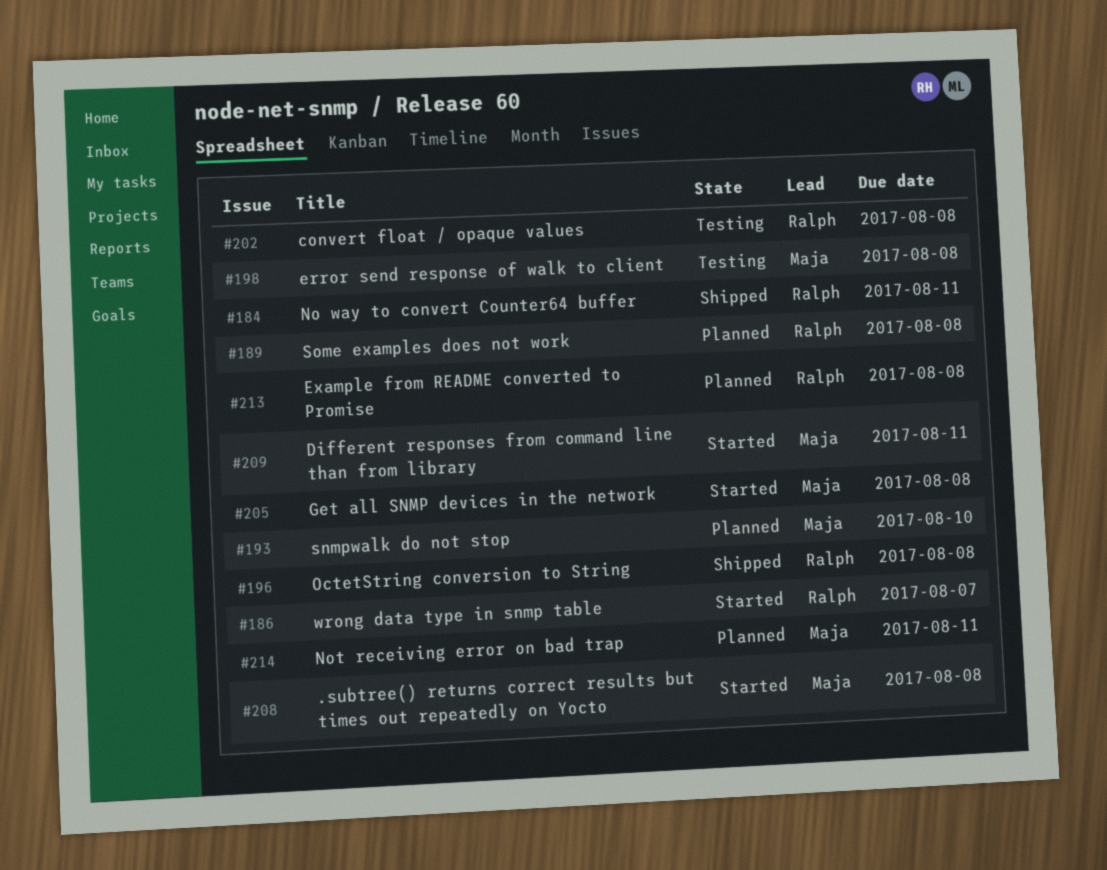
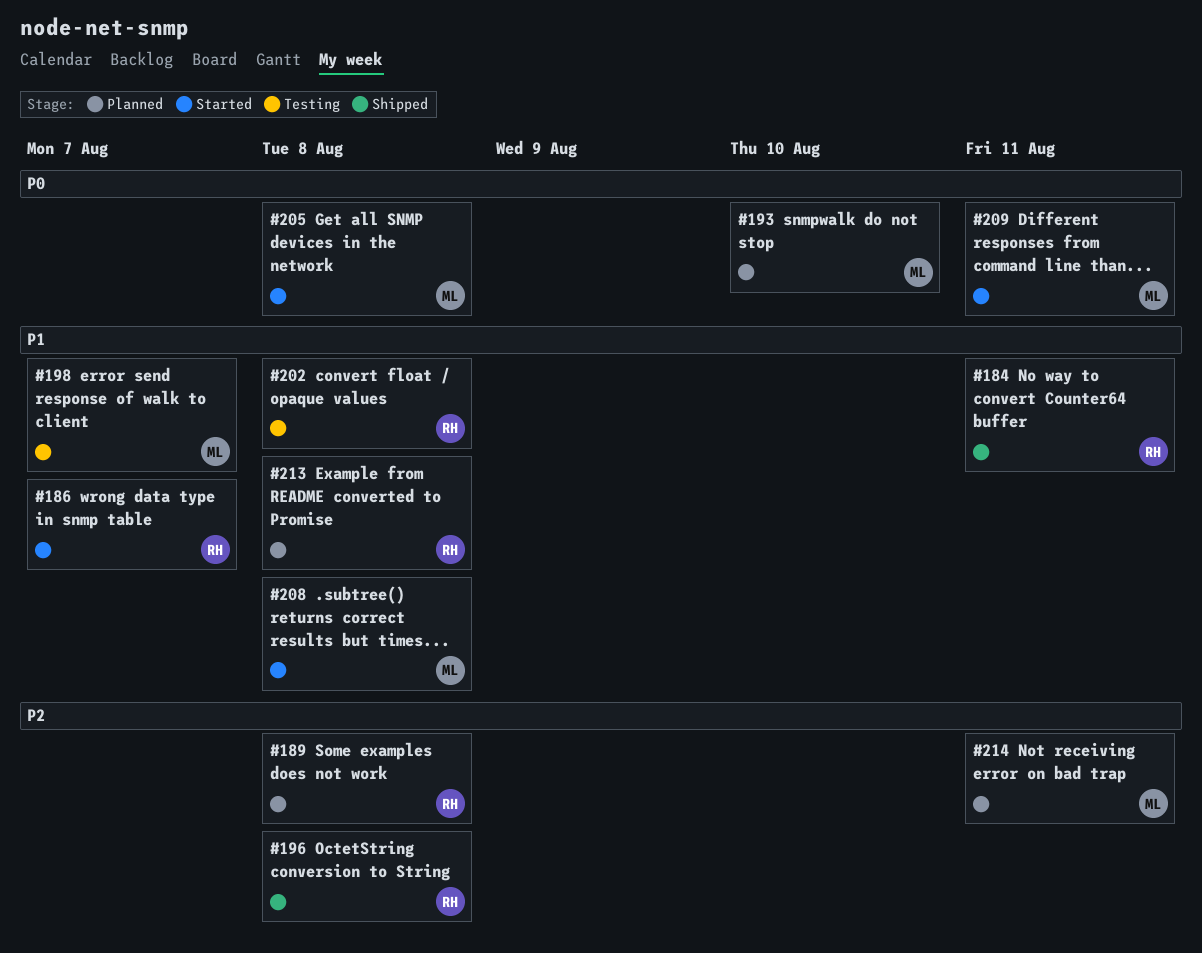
#198, due: Aug 8 -> Aug 7

